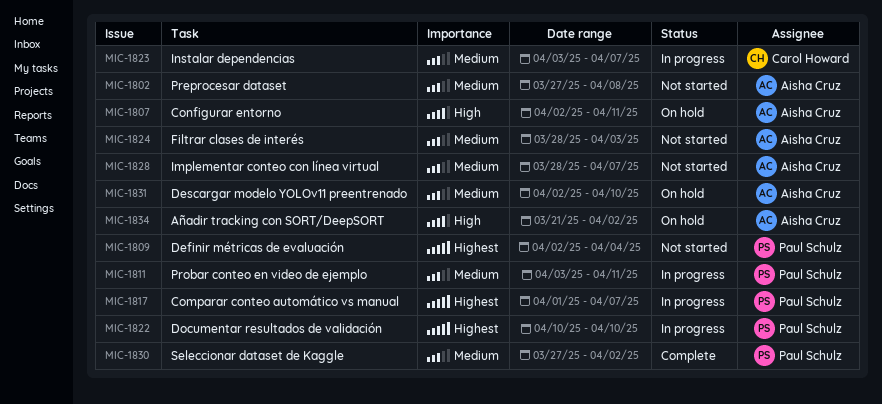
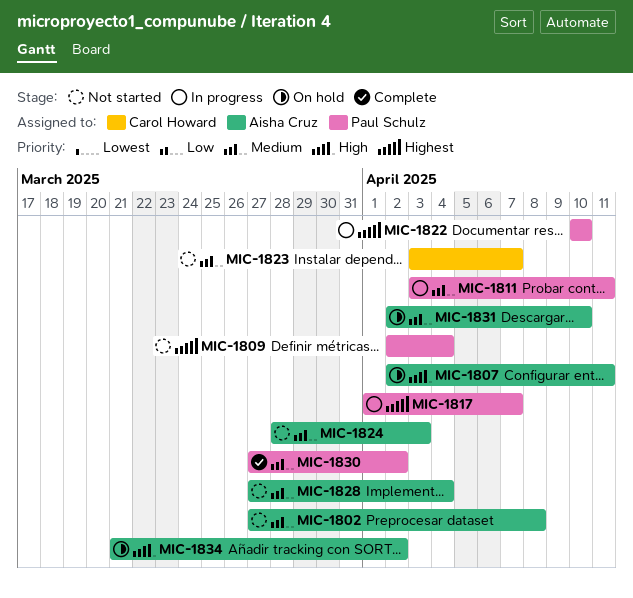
MIC-1823, status: In progress -> Not started
MIC-1828, start: Mar 28 -> Mar 27
MIC-1828, due: Apr 7 -> Apr 4

